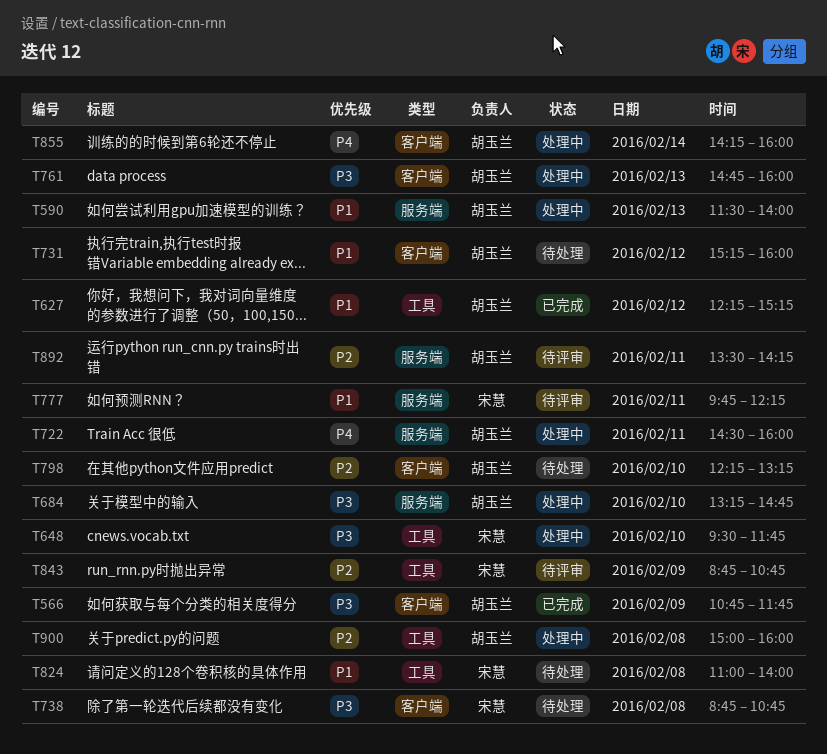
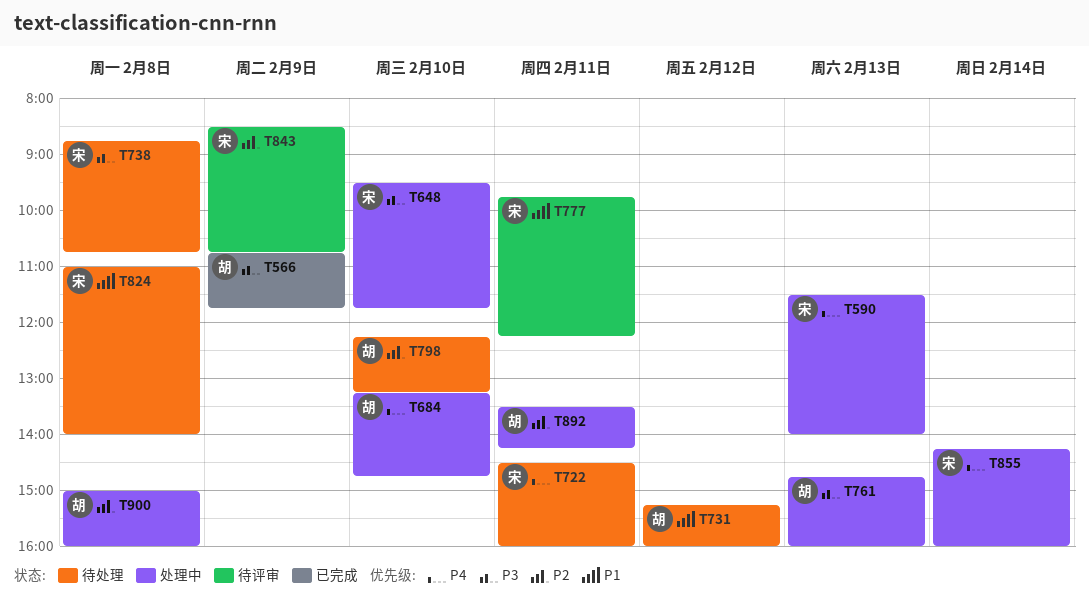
T590, owner: 胡玉兰 -> 宋慧
T590, priority: P1 -> P4
T627: present -> none
T684, priority: P3 -> P4
T722, status: 处理中 -> 待处理
T722, owner: 胡玉兰 -> 宋慧
T843, begins: 08:45 -> 08:30
T855, owner: 胡玉兰 -> 宋慧
T892, status: 待评审 -> 处理中

